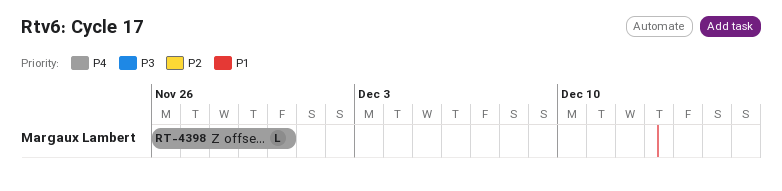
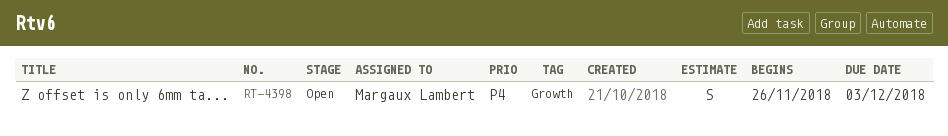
RT-4398, estimate: L -> S
RT-4398, due: Nov 30 -> Dec 3

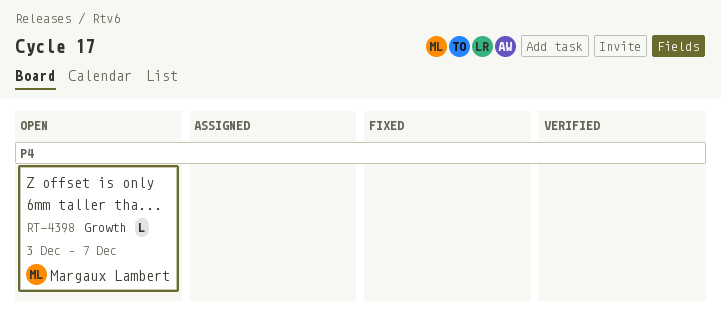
RT-4398, estimate: S -> L
RT-4398, start: Nov 26 -> Dec 3
RT-4398, due: Dec 3 -> Dec 7

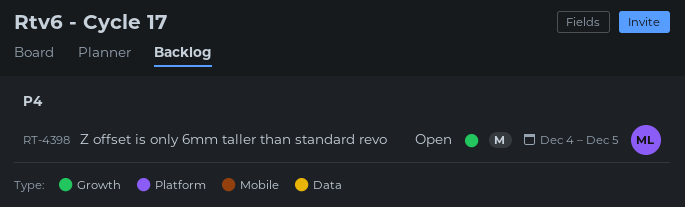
RT-4398, estimate: L -> M
RT-4398, start: Dec 3 -> Dec 4
RT-4398, due: Dec 7 -> Dec 5

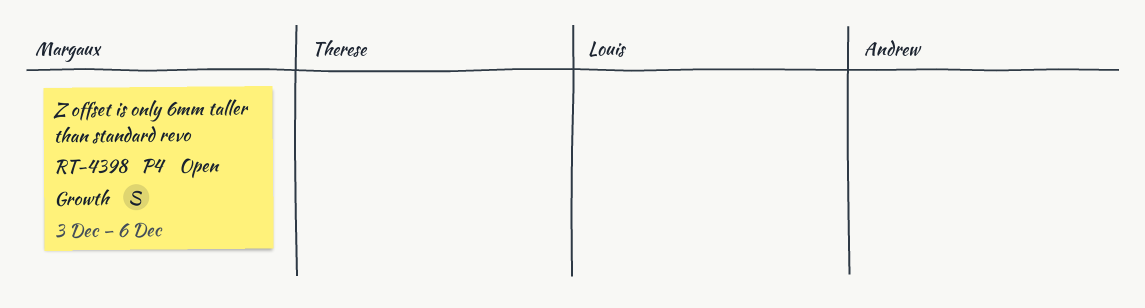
RT-4398, estimate: M -> S
RT-4398, start: Dec 4 -> Dec 3
RT-4398, due: Dec 5 -> Dec 6

